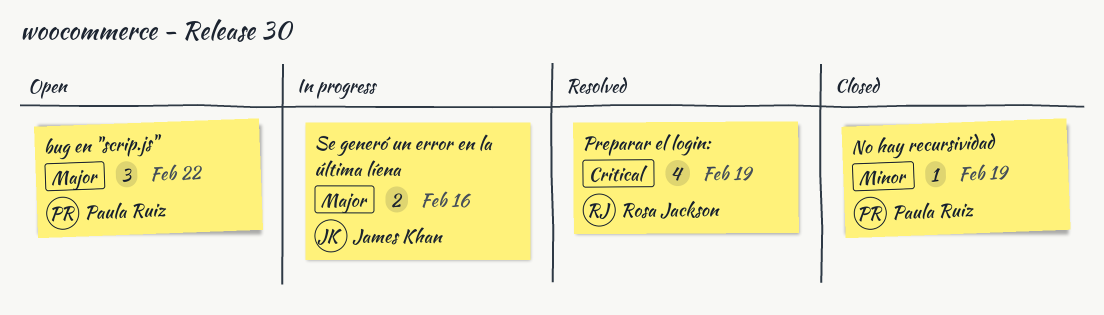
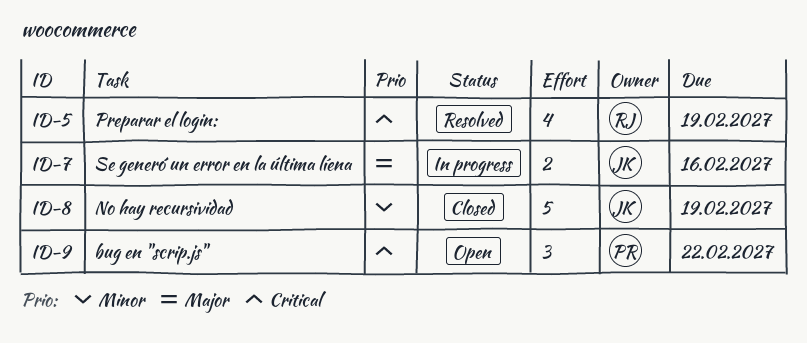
bug en "scrip.js", priority: Major -> Critical
No hay recursividad, owner: Paula Ruiz -> James Khan
No hay recursividad, estimate: 1 -> 5

